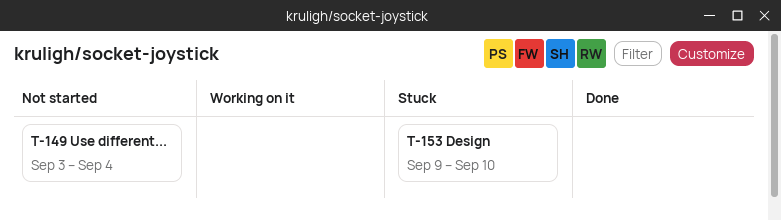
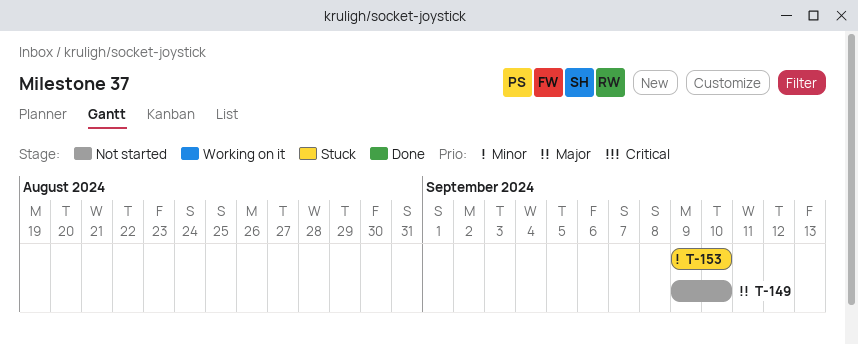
T-149, start: Sep 3 -> Sep 9
T-149, due: Sep 4 -> Sep 10

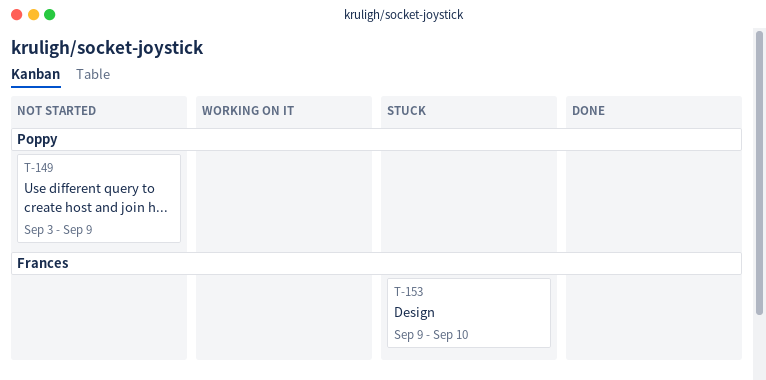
T-149, start: Sep 9 -> Sep 3
T-149, due: Sep 10 -> Sep 9

